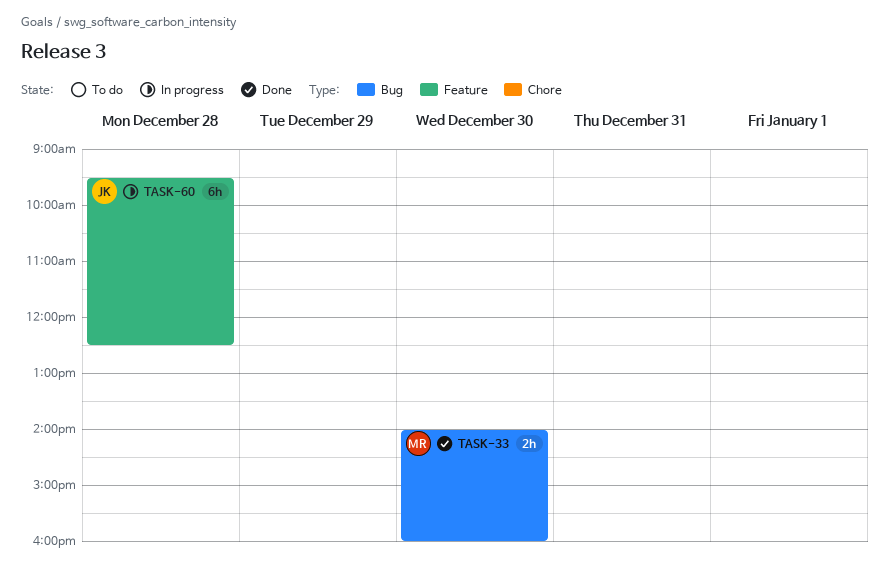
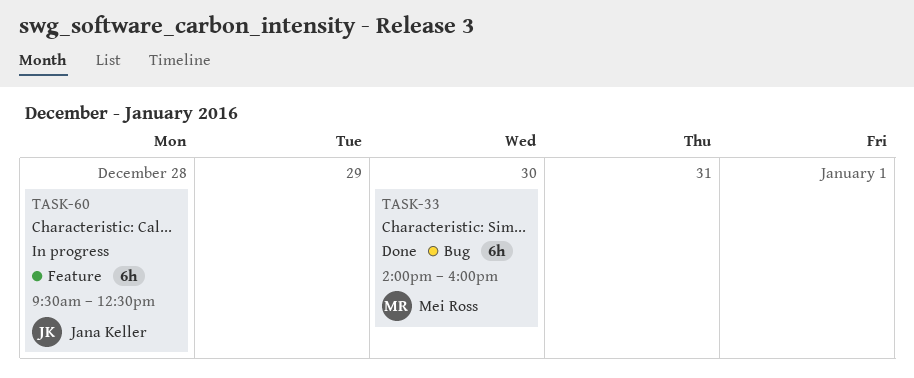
TASK-33, estimate: 2h -> 6h

